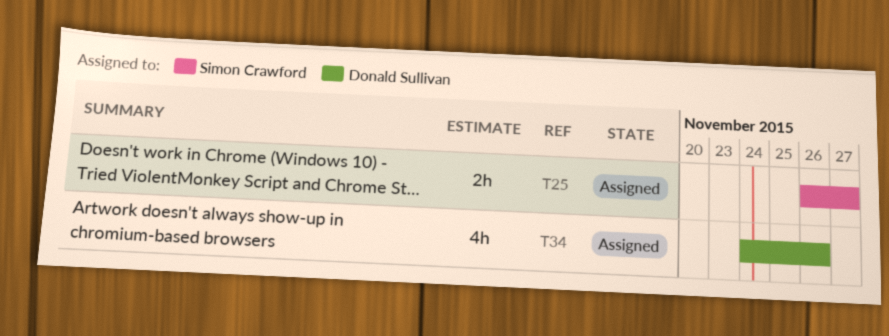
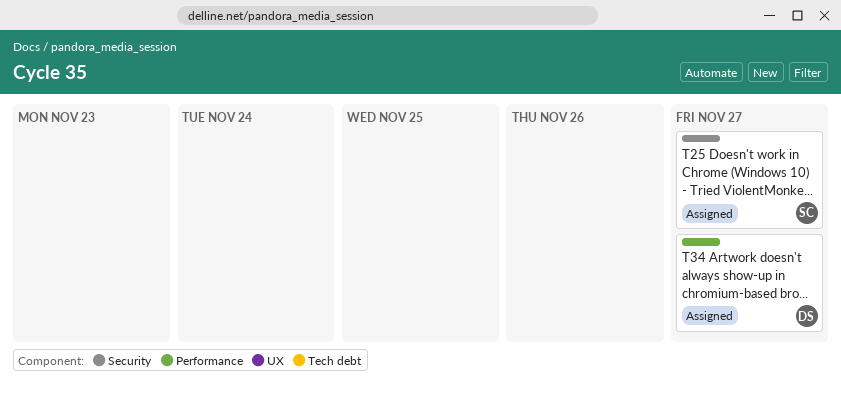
T34, due: Nov 26 -> Nov 27

